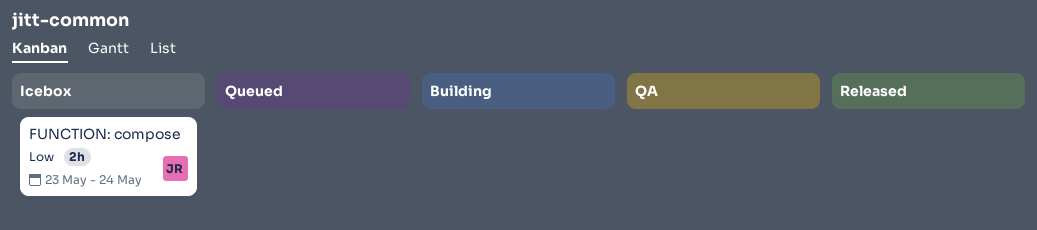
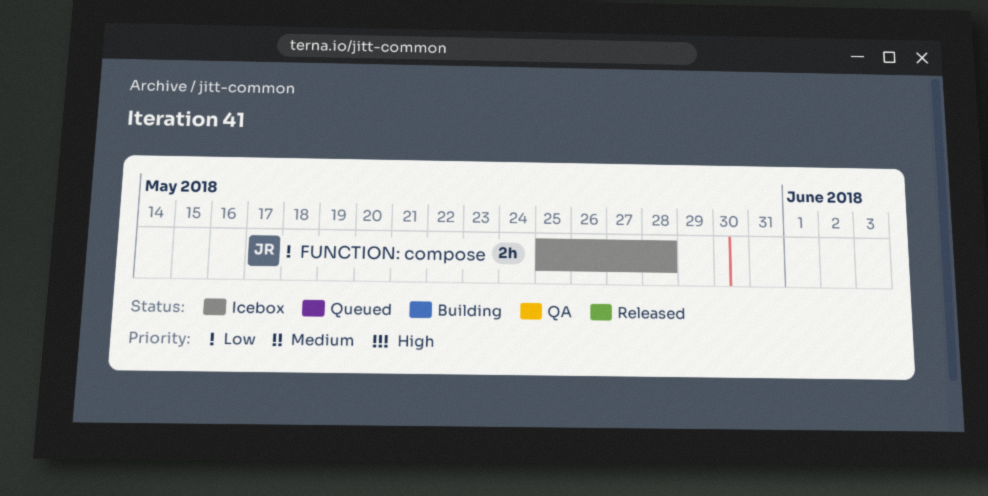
FUNCTION: compose, start: May 23 -> May 25
FUNCTION: compose, due: May 24 -> May 28

